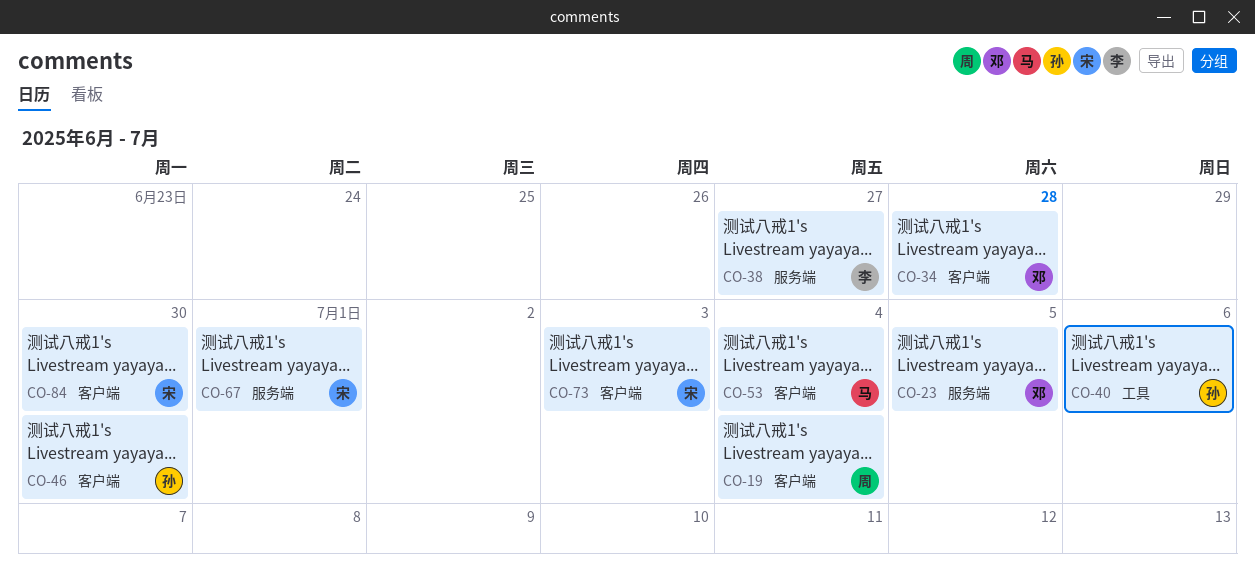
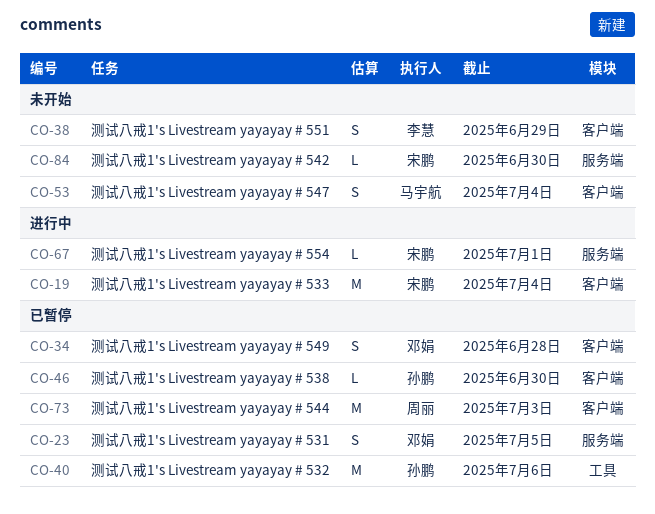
CO-19, owner: 周丽 -> 宋鹏
CO-38, label: 服务端 -> 客户端
CO-38, due: Jun 27 -> Jun 29
CO-73, owner: 宋鹏 -> 周丽
CO-84, label: 客户端 -> 服务端

